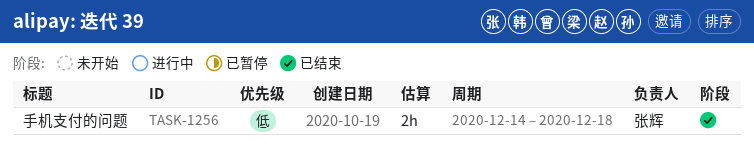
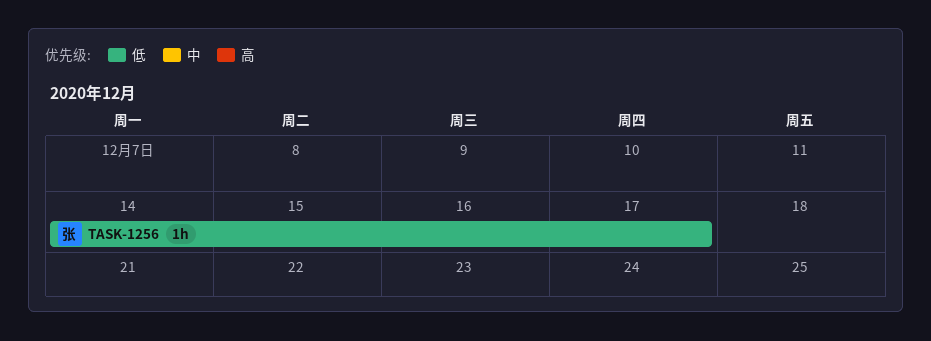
TASK-1256, estimate: 2h -> 1h
TASK-1256, due: Dec 18 -> Dec 17

